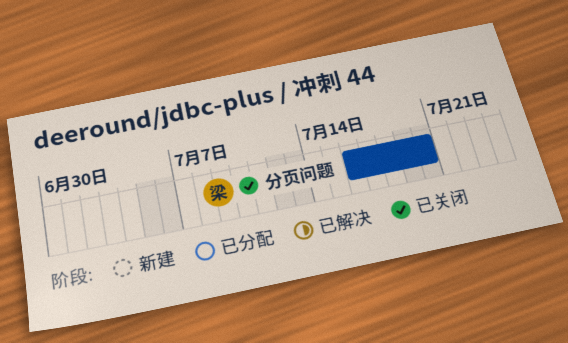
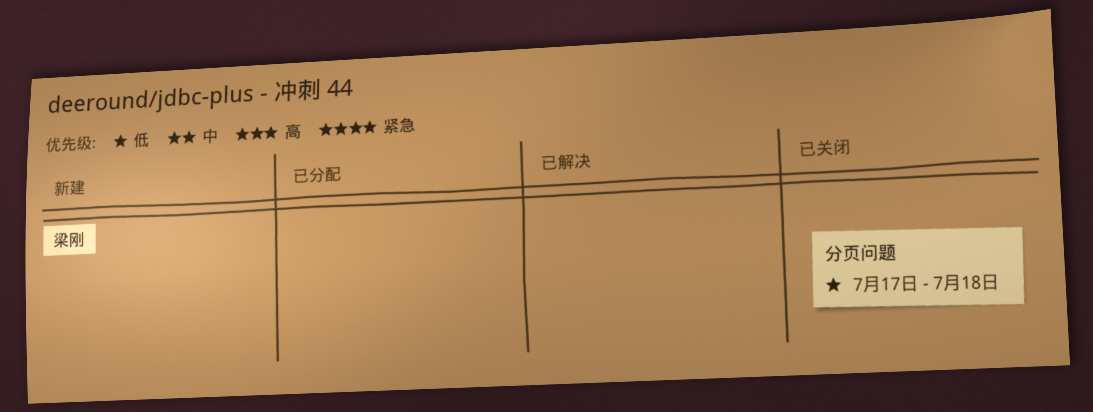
分页问题, start: Jul 16 -> Jul 17
分页问题, due: Jul 20 -> Jul 18

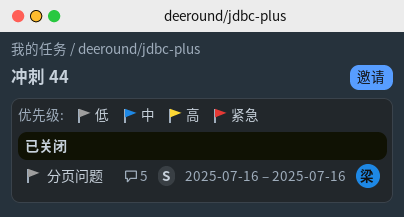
分页问题, start: Jul 17 -> Jul 16
分页问题, due: Jul 18 -> Jul 16

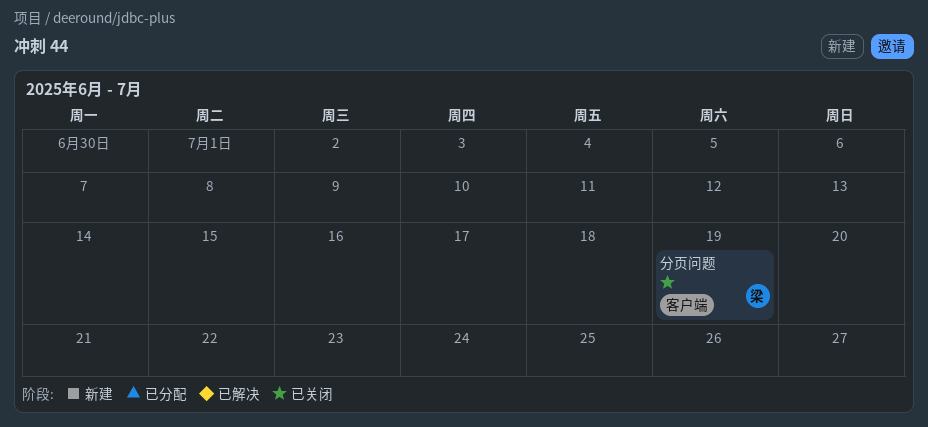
分页问题, due: Jul 16 -> Jul 19

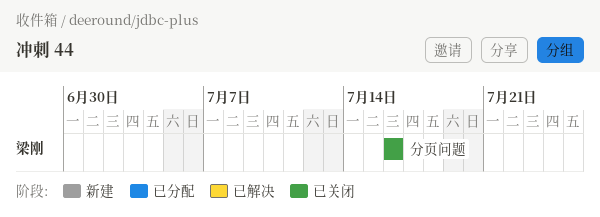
分页问题, due: Jul 19 -> Jul 16

